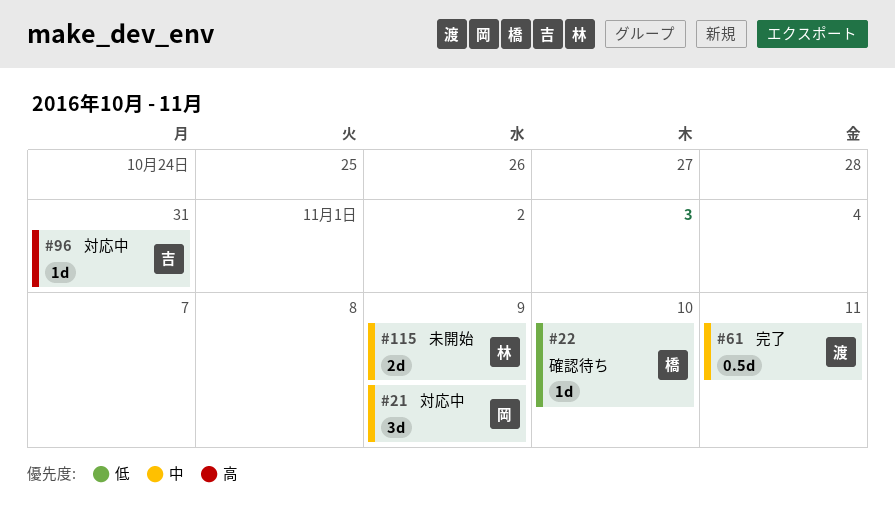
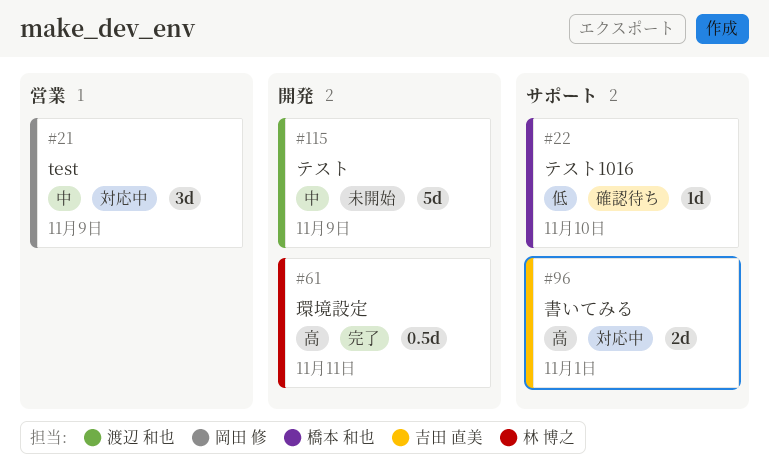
#61, owner: 渡辺 和也 -> 林 博之
#61, priority: 中 -> 高
#96, estimate: 1d -> 2d
#96, due: Oct 31 -> Nov 1
#115, owner: 林 博之 -> 渡辺 和也
#115, estimate: 2d -> 5d

